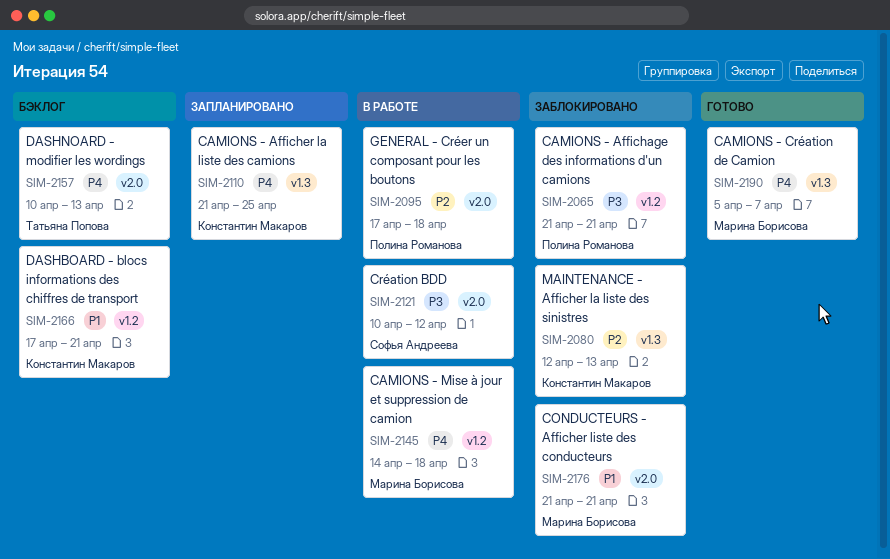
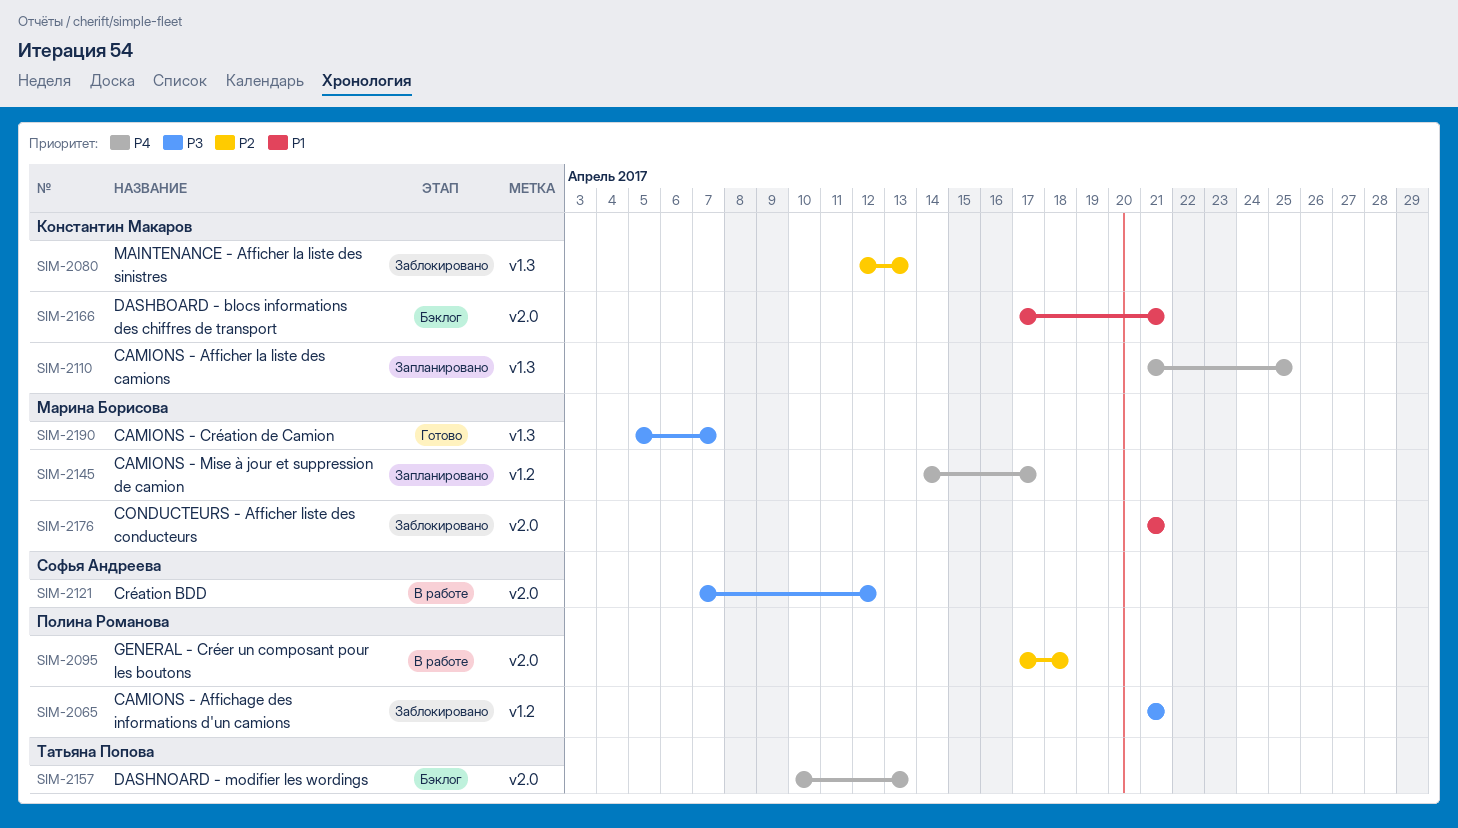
SIM-2121, start: Apr 10 -> Apr 7
SIM-2145, status: В работе -> Запланировано
SIM-2145, due: Apr 18 -> Apr 17
SIM-2166, label: v1.2 -> v2.0
SIM-2190, priority: P4 -> P3

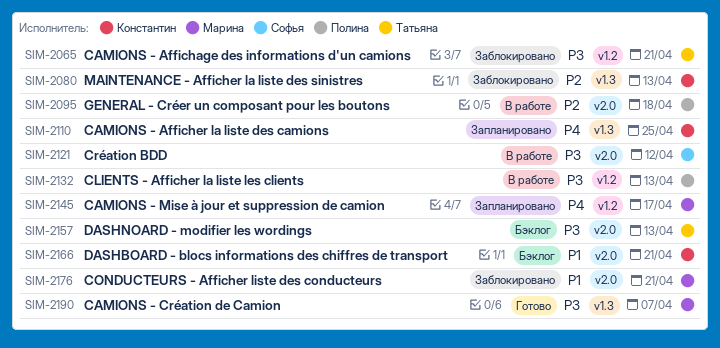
SIM-2065, owner: Полина Романова -> Татьяна Попова
SIM-2132: none -> present
SIM-2157, priority: P4 -> P3

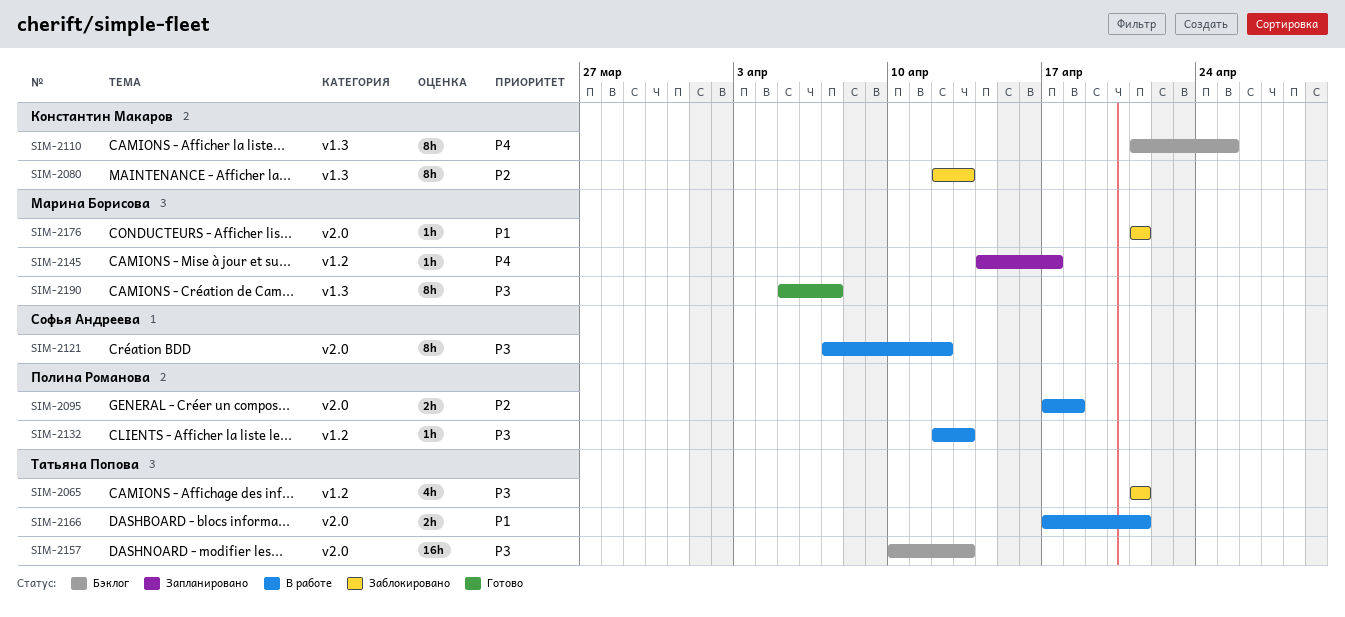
SIM-2110, status: Запланировано -> Бэклог
SIM-2166, status: Бэклог -> В работе
SIM-2166, owner: Константин Макаров -> Татьяна Попова

